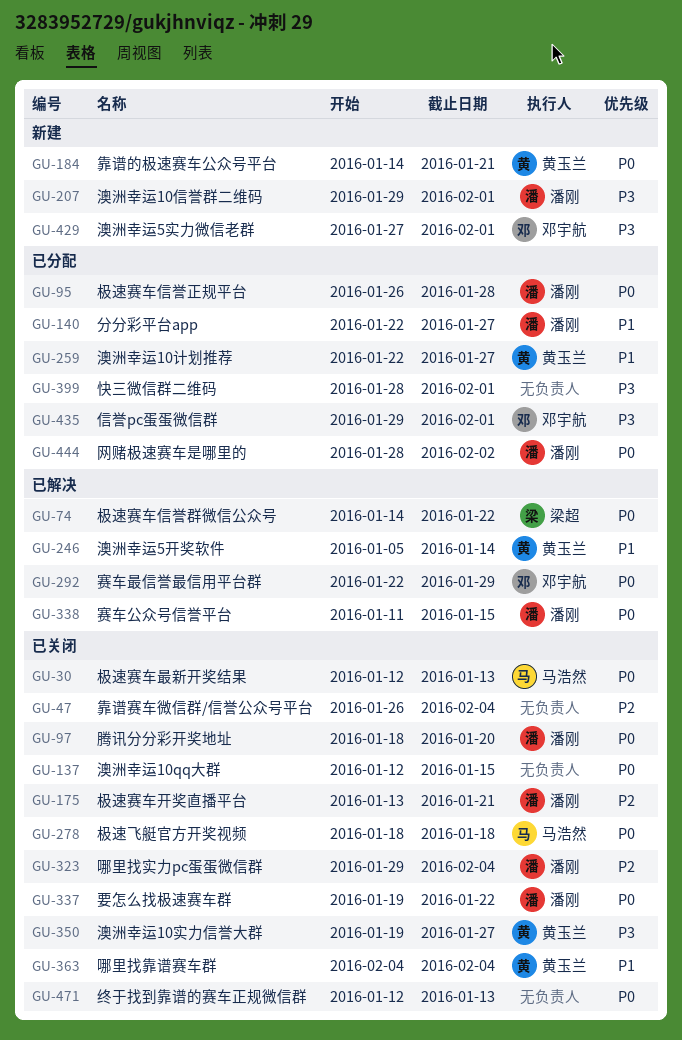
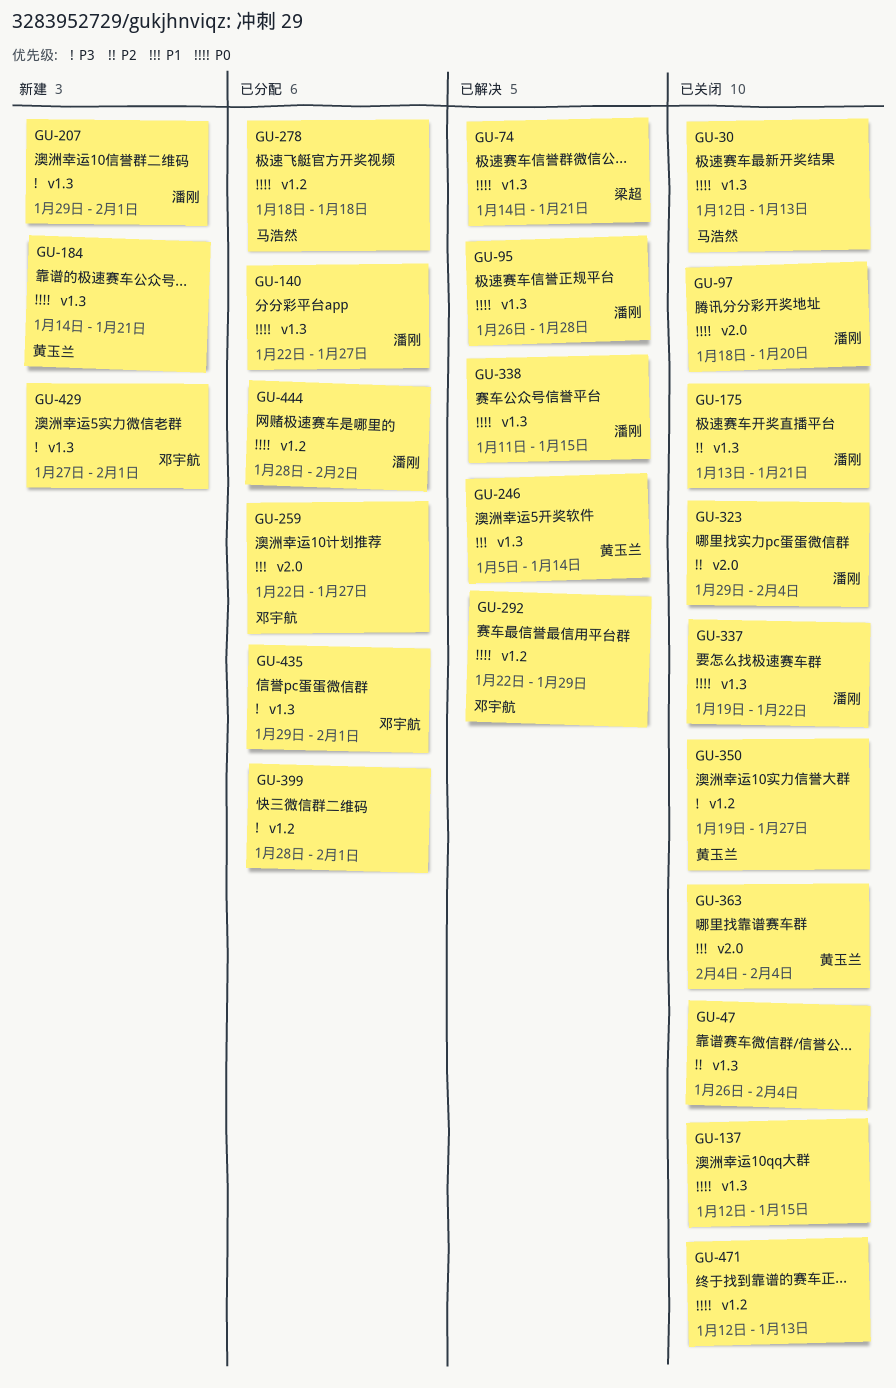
GU-74, due: Jan 22 -> Jan 21
GU-95, status: 已分配 -> 已解决
GU-140, priority: P1 -> P0
GU-259, owner: 黄玉兰 -> 邓宇航
GU-278, status: 已关闭 -> 已分配

